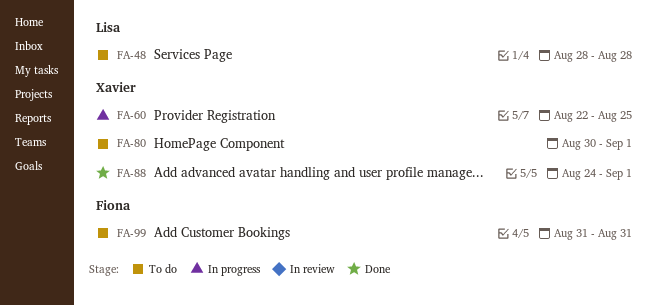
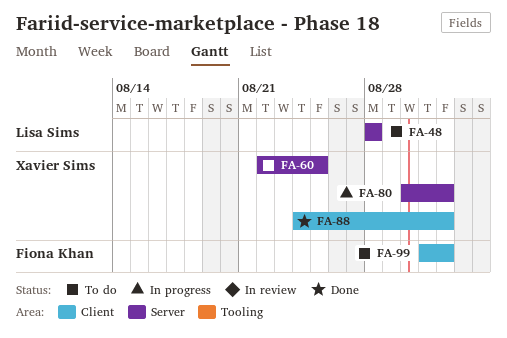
FA-60, status: In progress -> To do
FA-80, status: To do -> In progress
FA-99, due: Aug 31 -> Sep 1

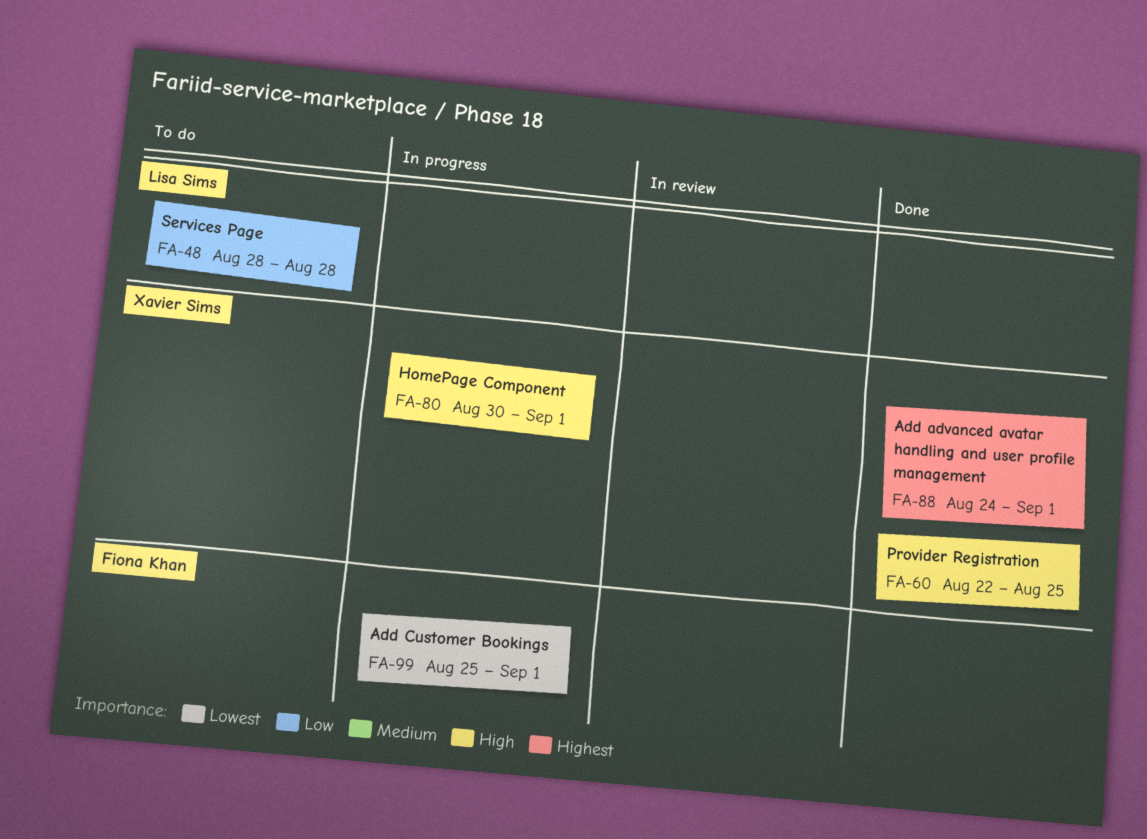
FA-60, status: To do -> Done
FA-99, status: To do -> In progress
FA-99, start: Aug 31 -> Aug 25

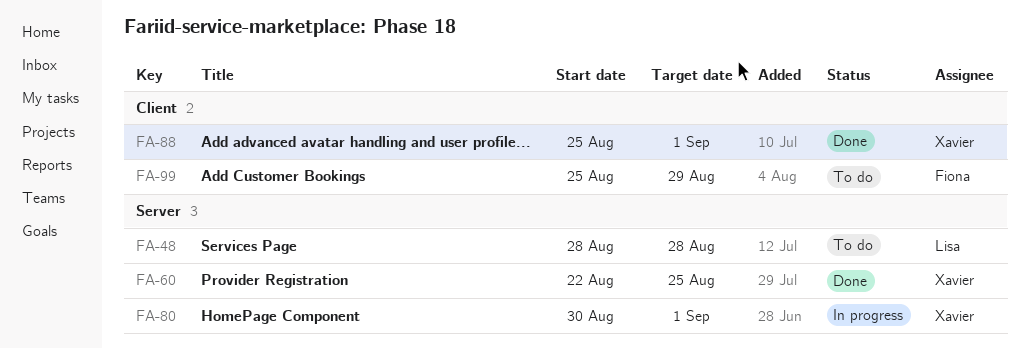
FA-88, start: Aug 24 -> Aug 25
FA-99, status: In progress -> To do
FA-99, due: Sep 1 -> Aug 29

